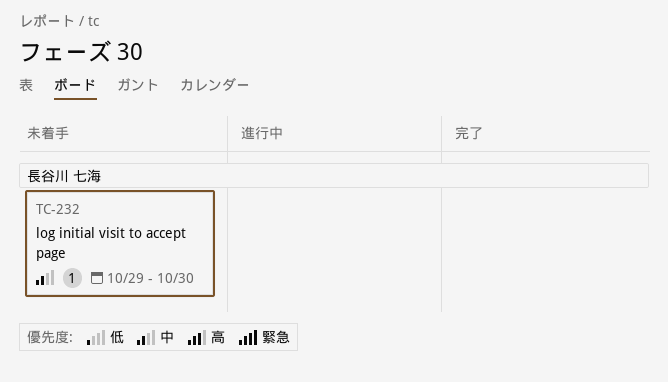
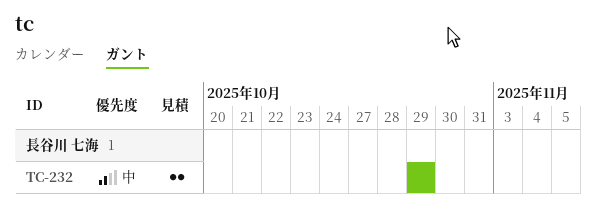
TC-232, estimate: 1 -> 2
TC-232, due: Oct 30 -> Oct 29

